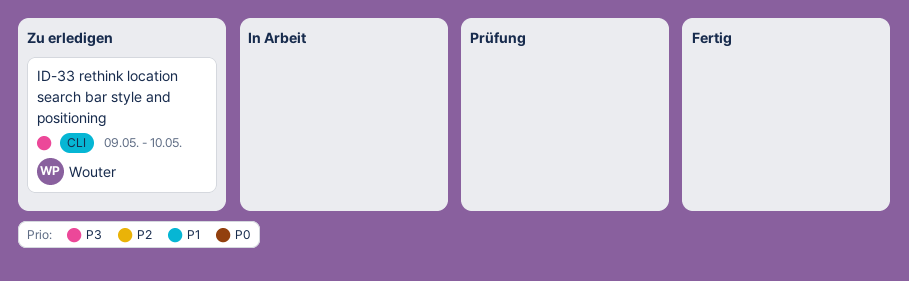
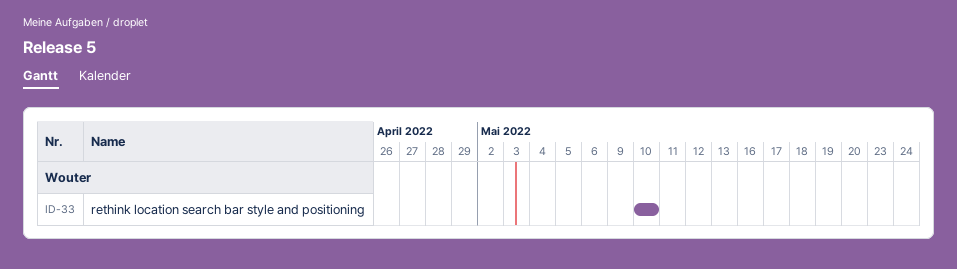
ID-33, start: May 9 -> May 10

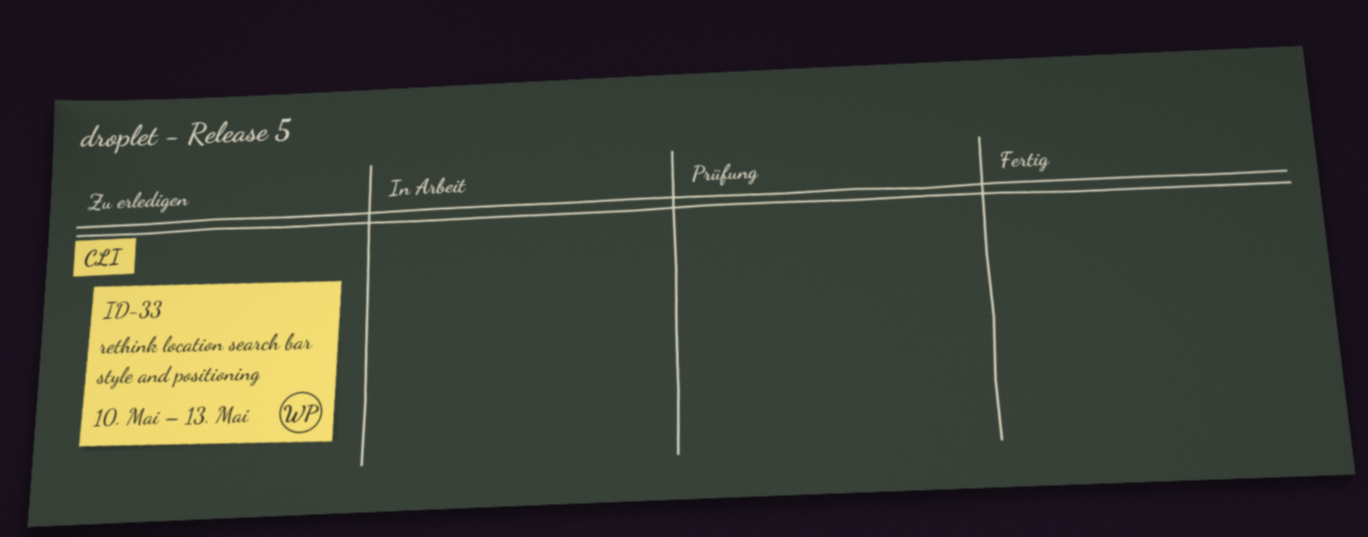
ID-33, due: May 10 -> May 13

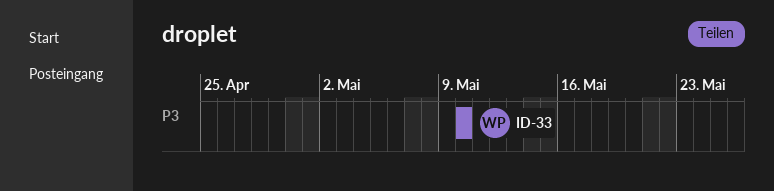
ID-33, due: May 13 -> May 10

